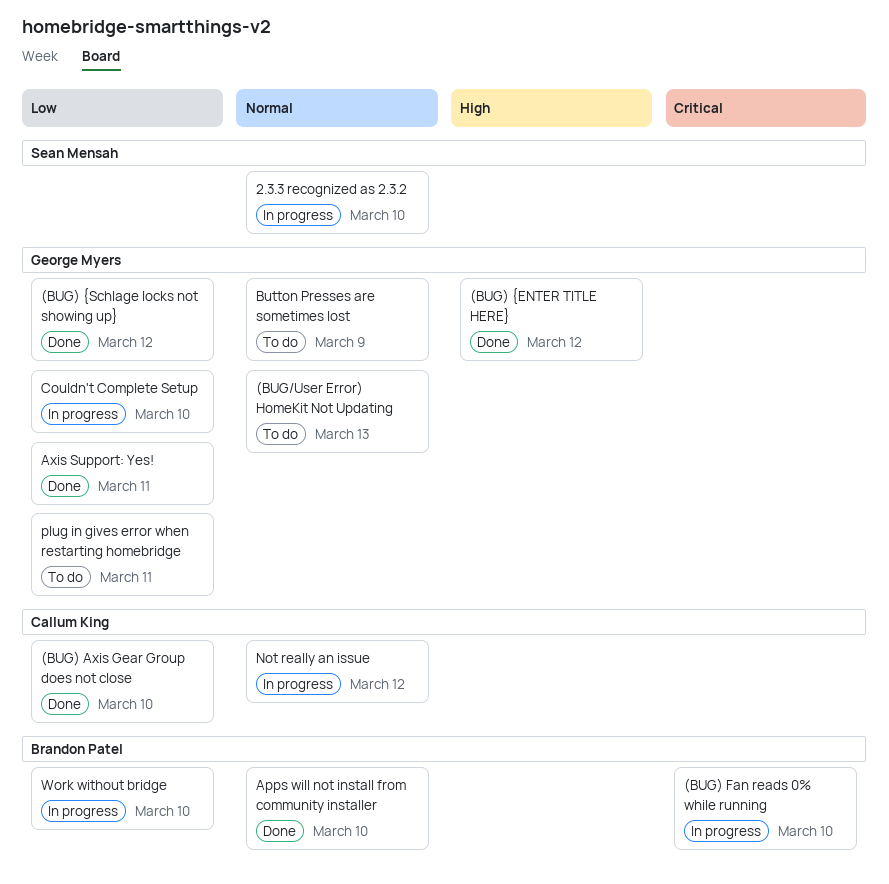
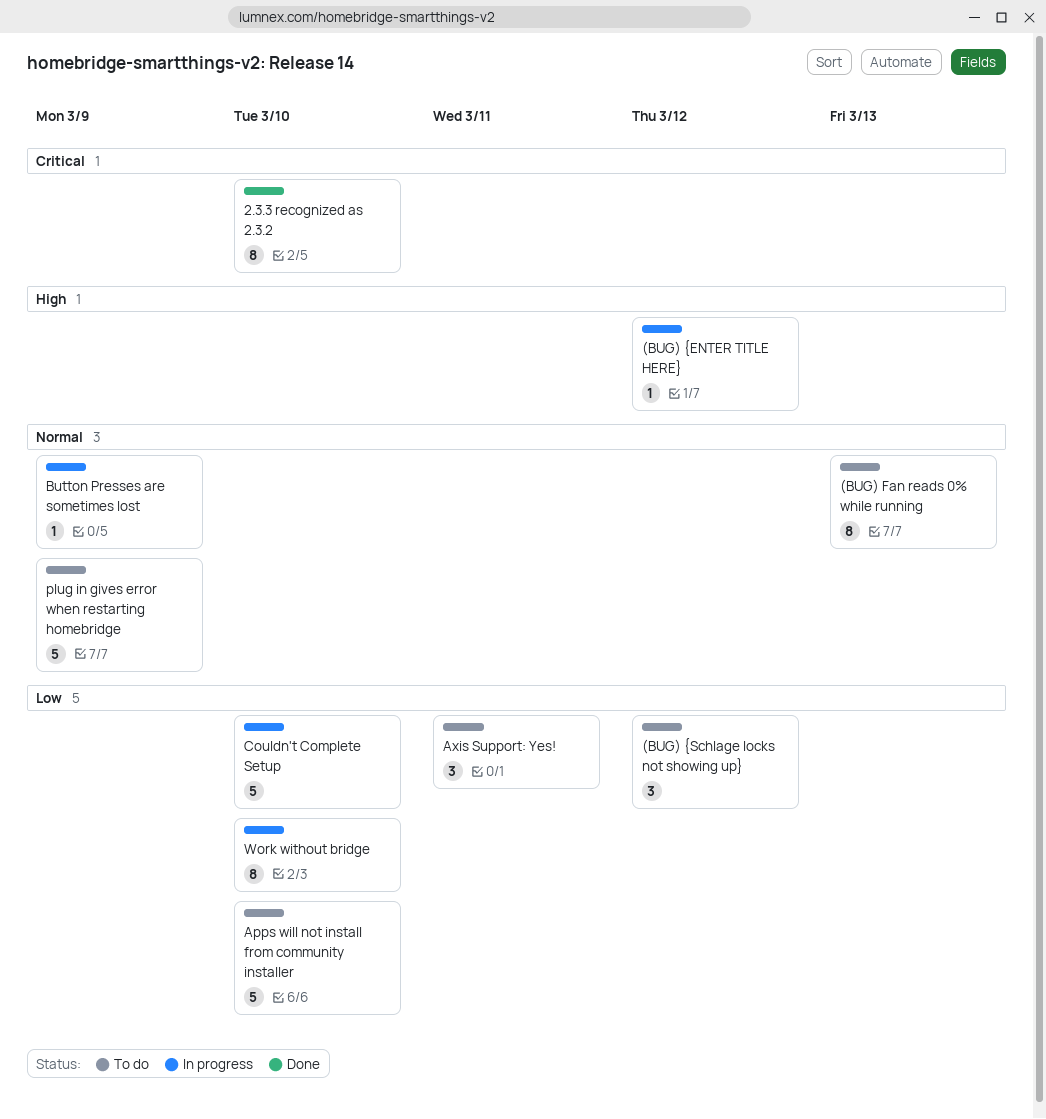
(BUG) Axis Gear Group does not close: present -> none
(BUG) Fan reads 0% while running, status: In progress -> To do
(BUG) Fan reads 0% while running, priority: Critical -> Normal
(BUG) Fan reads 0% while running, due: Mar 10 -> Mar 13
(BUG) {ENTER TITLE HERE}, status: Done -> In progress
(BUG) {Schlage locks not showing up}, status: Done -> To do
(BUG/User Error) HomeKit Not Updating: present -> none
2.3.3 recognized as 2.3.2, status: In progress -> Done
2.3.3 recognized as 2.3.2, priority: Normal -> Critical
Apps will not install from community installer, status: Done -> To do
Apps will not install from community installer, priority: Normal -> Low
Axis Support: Yes!, status: Done -> To do
Button Presses are sometimes lost, status: To do -> In progress
Not really an issue: present -> none
plug in gives error when restarting homebridge, priority: Low -> Normal
plug in gives error when restarting homebridge, due: Mar 11 -> Mar 9

